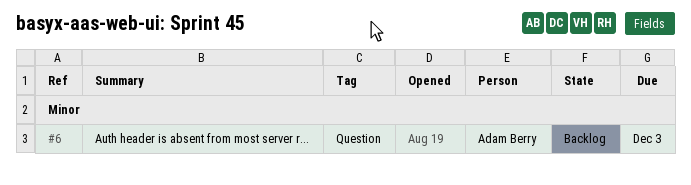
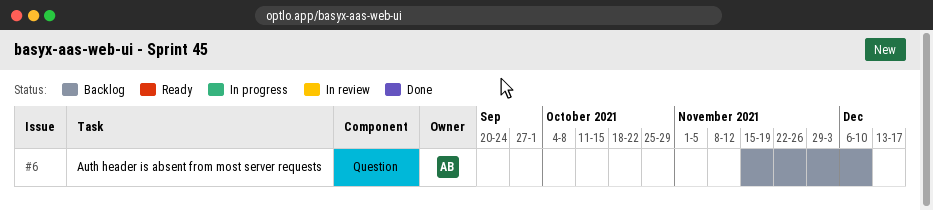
#6, due: Dec 3 -> Dec 10

